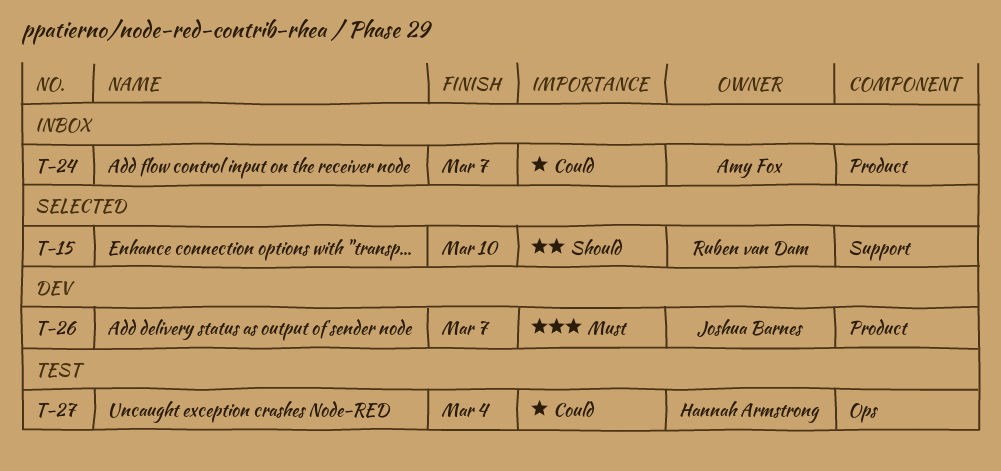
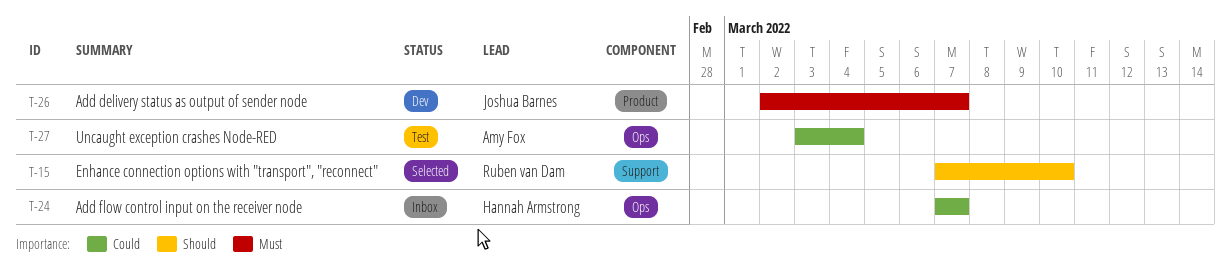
T-24, owner: Amy Fox -> Hannah Armstrong
T-24, label: Product -> Ops
T-27, owner: Hannah Armstrong -> Amy Fox

